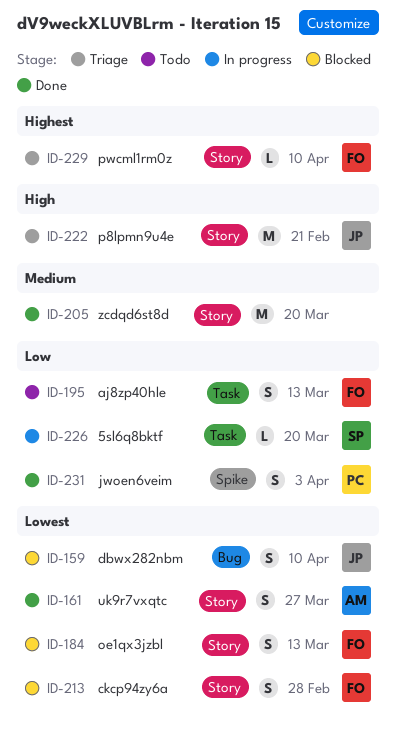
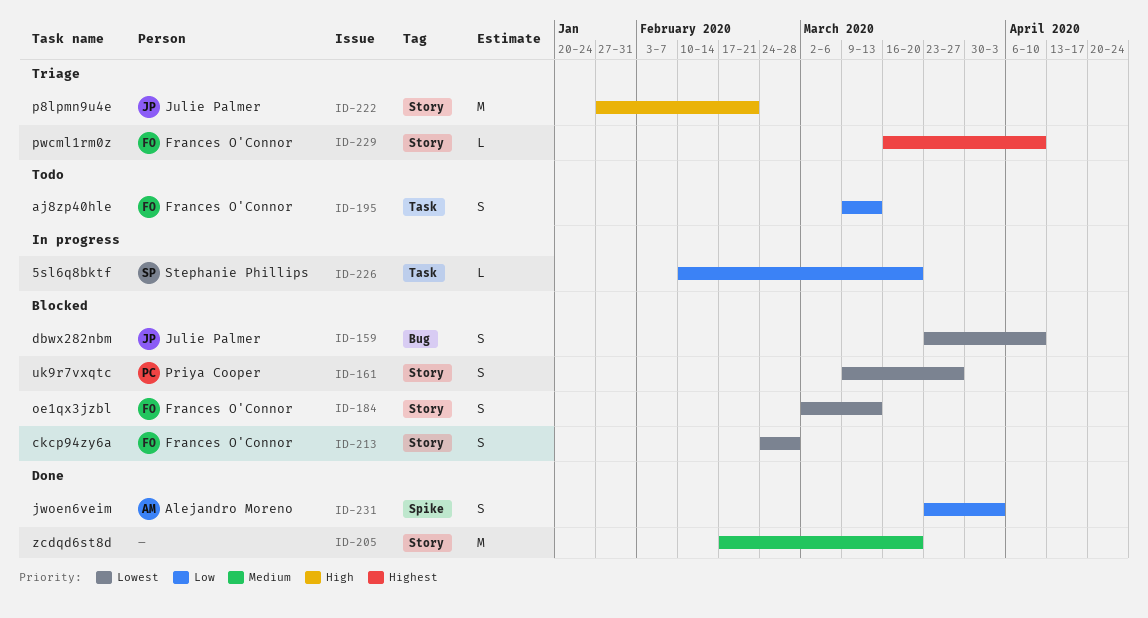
ID-161, status: Done -> Blocked
ID-161, owner: Alejandro Moreno -> Priya Cooper
ID-231, owner: Priya Cooper -> Alejandro Moreno

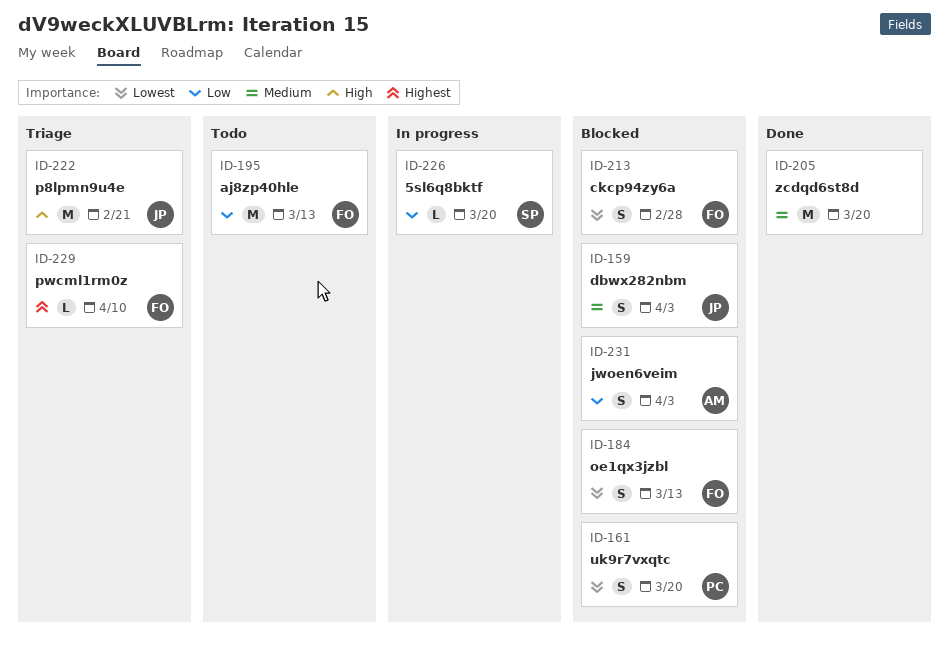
ID-159, priority: Lowest -> Medium
ID-159, due: Apr 10 -> Apr 3
ID-161, due: Mar 27 -> Mar 20
ID-195, estimate: S -> M
ID-231, status: Done -> Blocked

